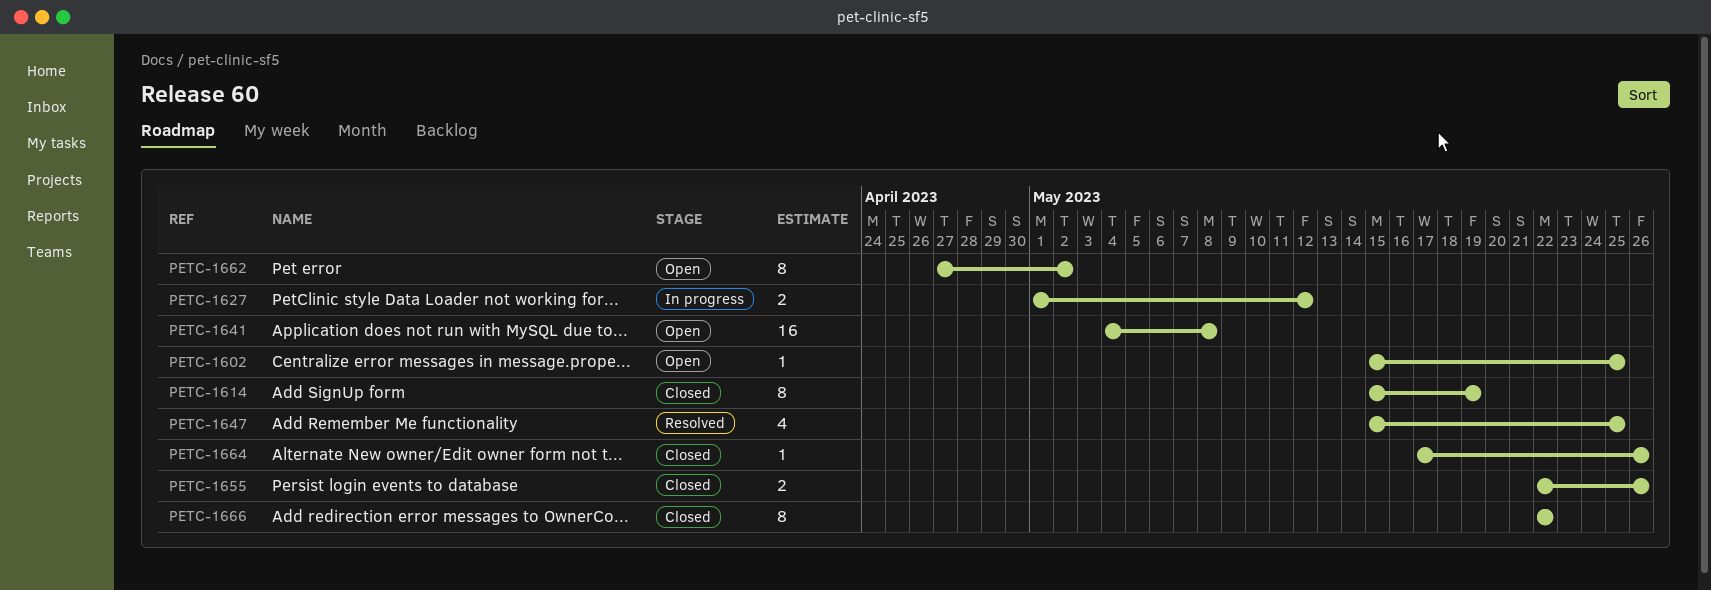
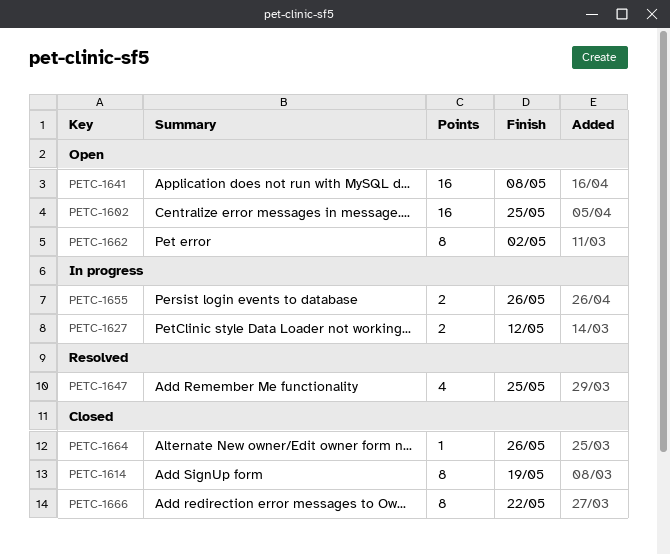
PETC-1602, estimate: 1 -> 16
PETC-1655, status: Closed -> In progress

